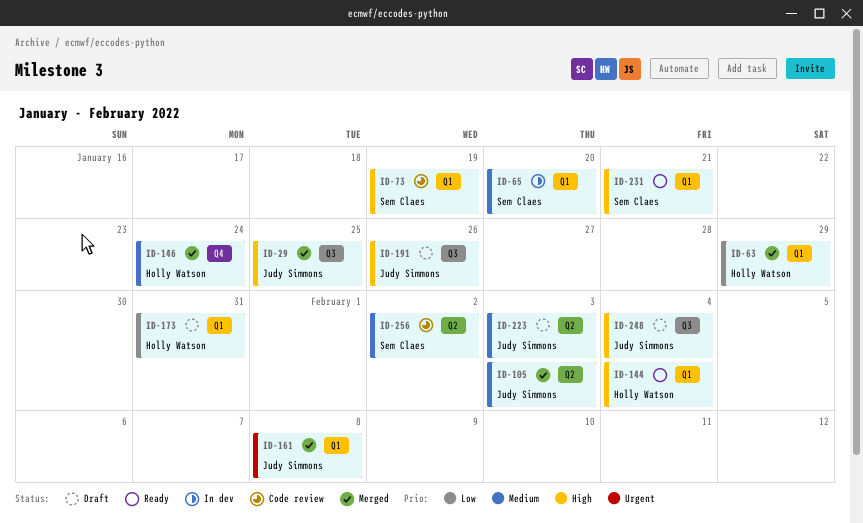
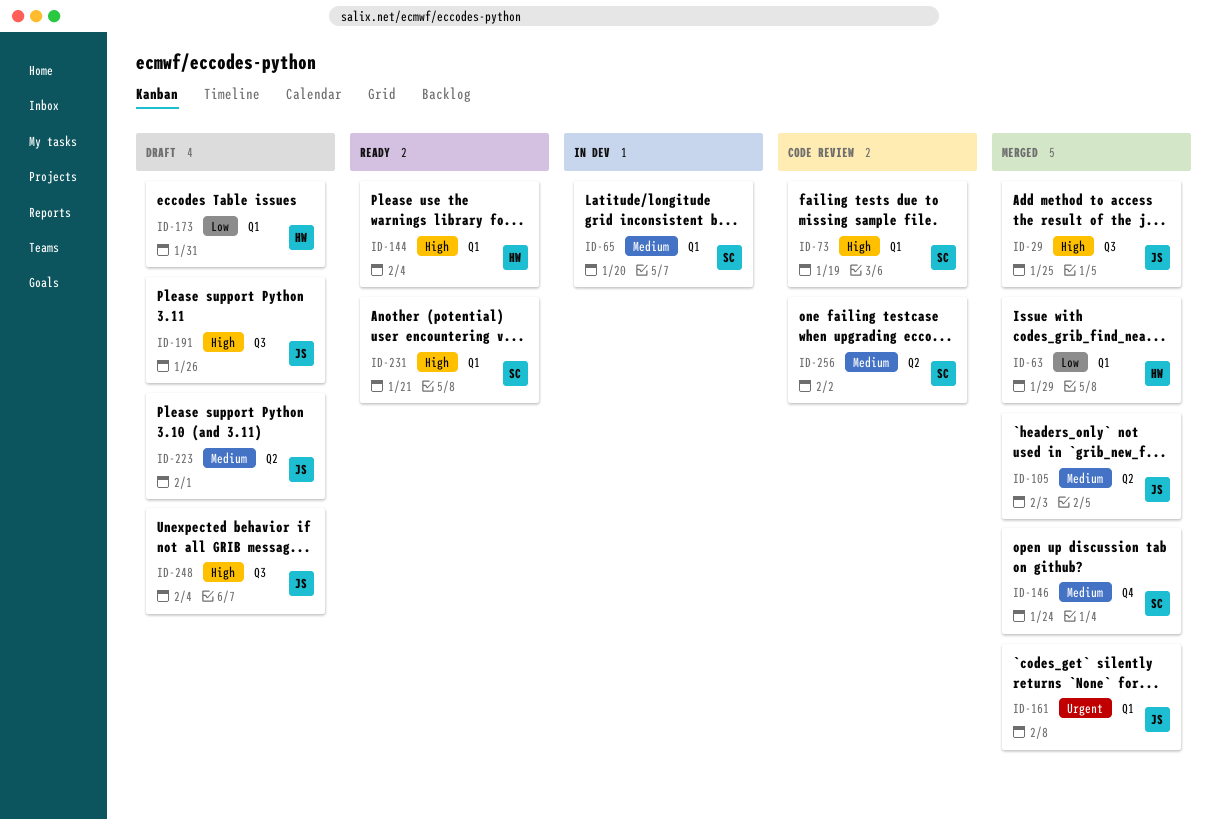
ID-146, owner: Holly Watson -> Sem Claes
ID-223, due: Feb 3 -> Feb 1

